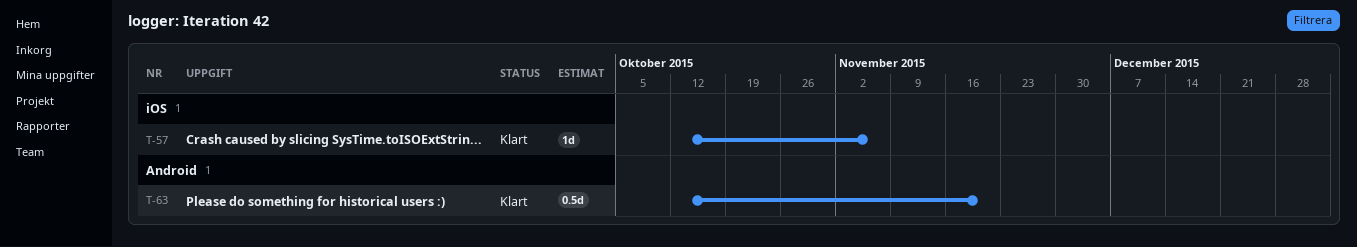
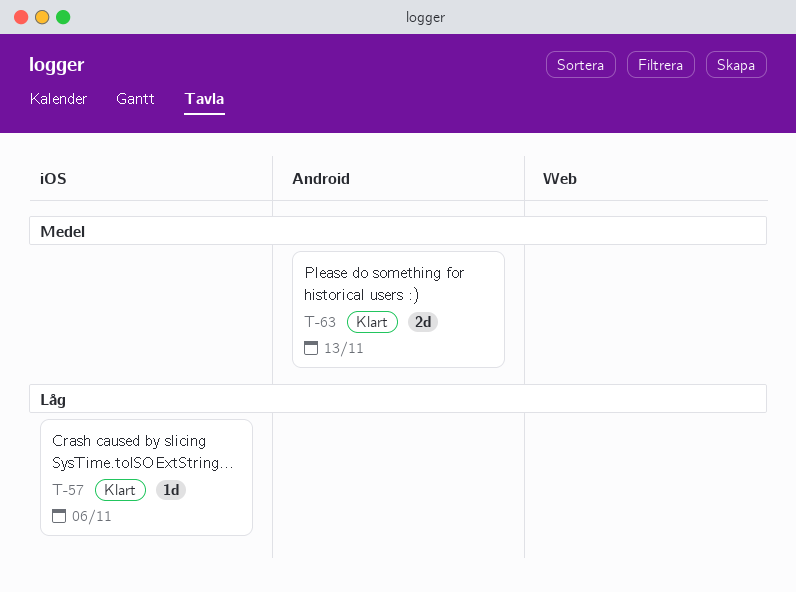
T-63, estimate: 0.5d -> 2d
T-63, due: Nov 20 -> Nov 13

